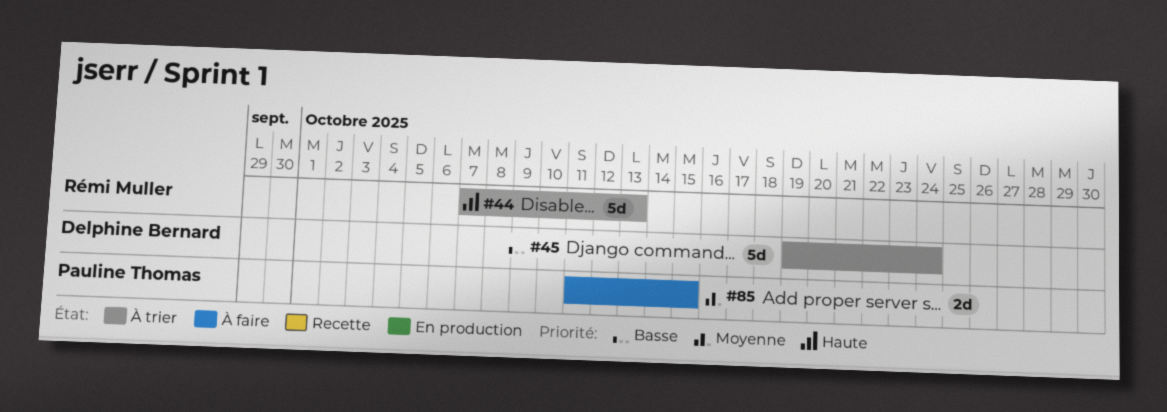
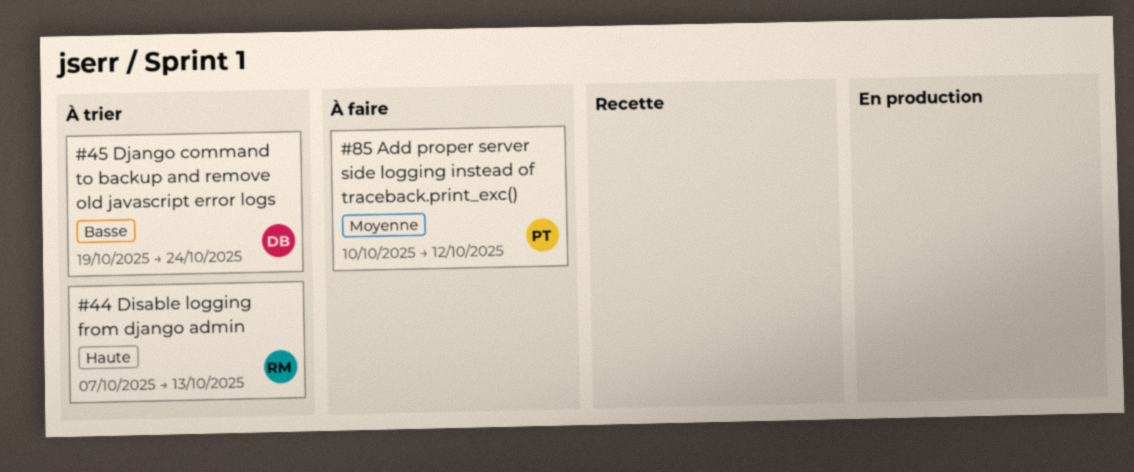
#85, start: Oct 11 -> Oct 10
#85, due: Oct 15 -> Oct 12

